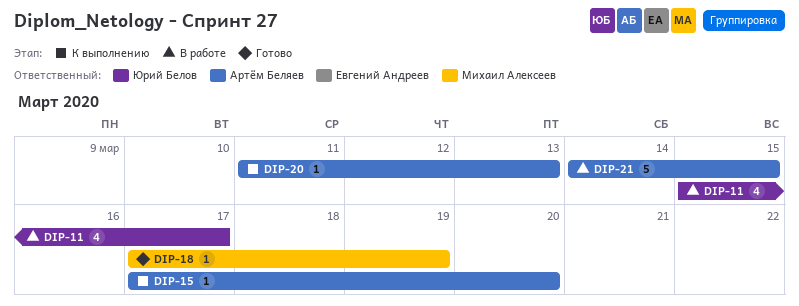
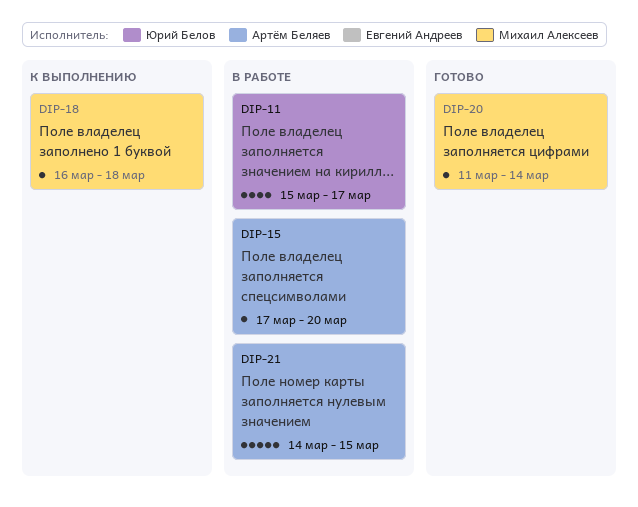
DIP-15, status: К выполнению -> В работе
DIP-18, status: Готово -> К выполнению
DIP-18, start: Mar 17 -> Mar 16
DIP-18, due: Mar 19 -> Mar 18
DIP-20, status: К выполнению -> Готово
DIP-20, owner: Артём Беляев -> Михаил Алексеев
DIP-20, due: Mar 13 -> Mar 14

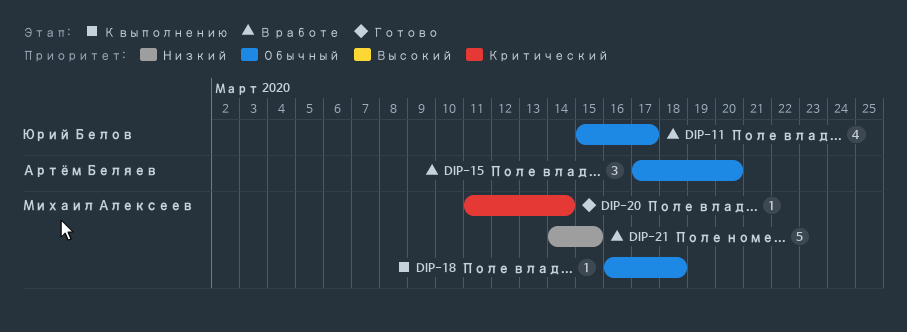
DIP-15, estimate: 1 -> 3
DIP-21, owner: Артём Беляев -> Михаил Алексеев

